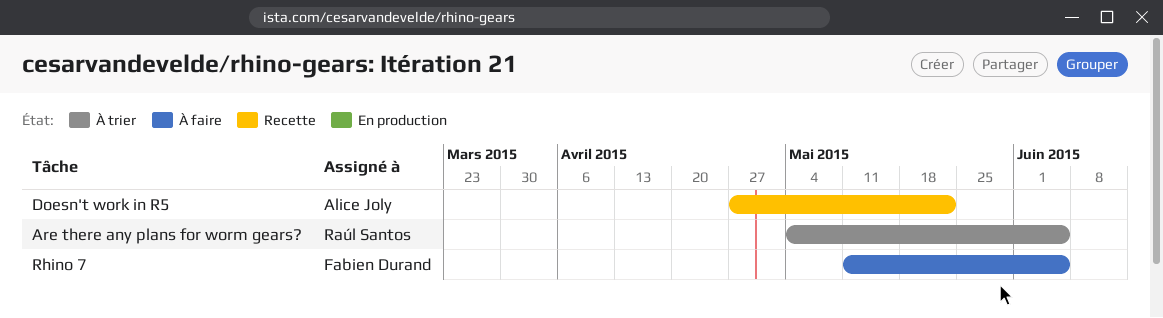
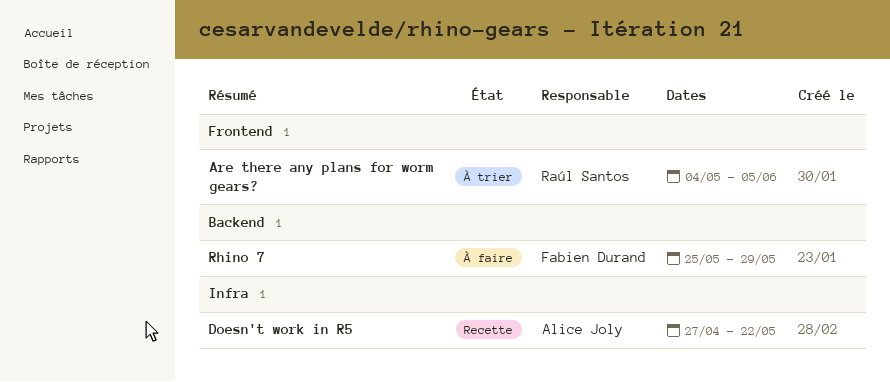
Rhino 7, start: May 11 -> May 25
Rhino 7, due: Jun 5 -> May 29

